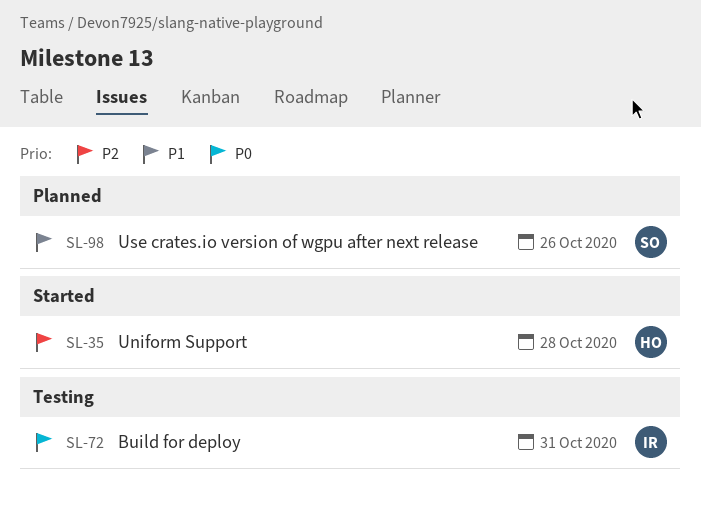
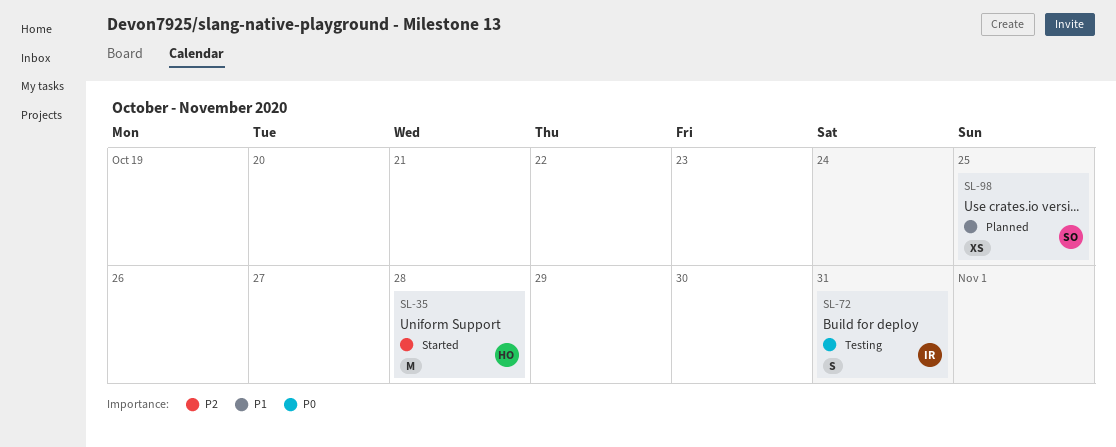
SL-98, due: Oct 26 -> Oct 25

